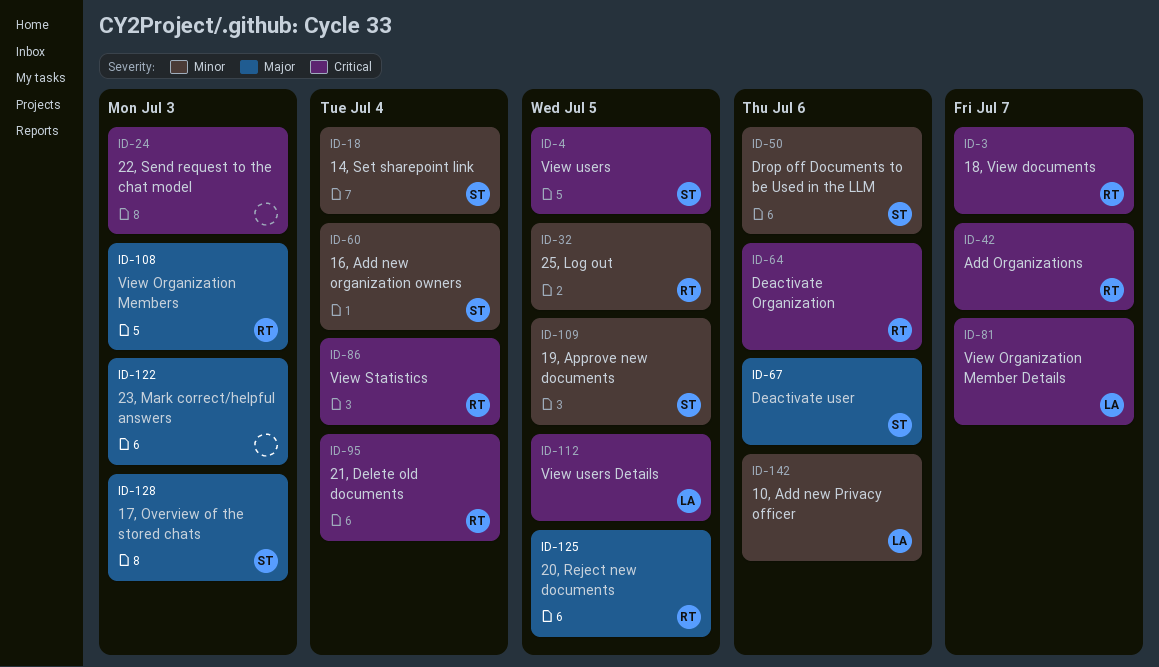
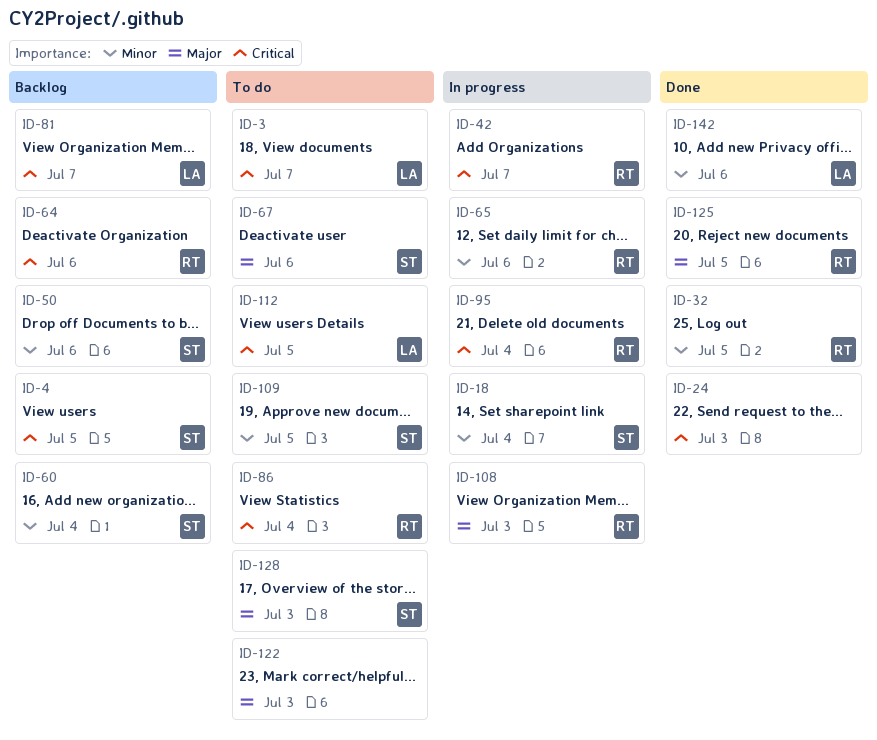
ID-3, owner: RT -> LA
ID-65: none -> present

